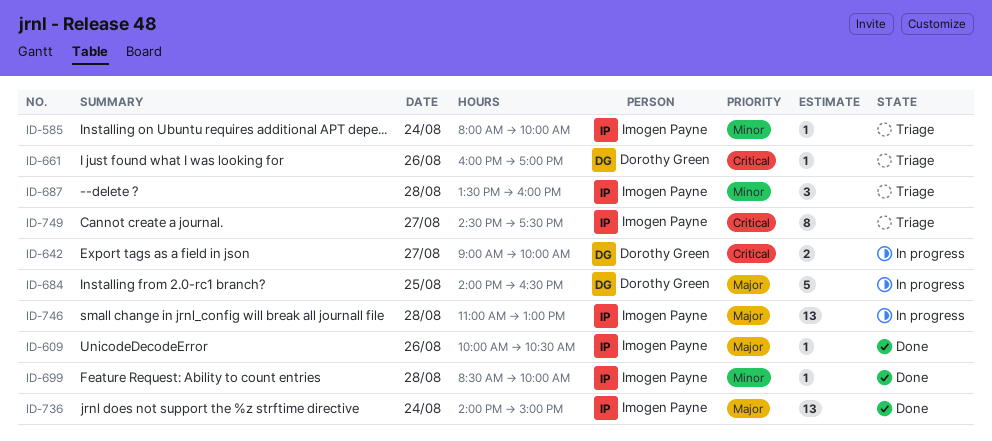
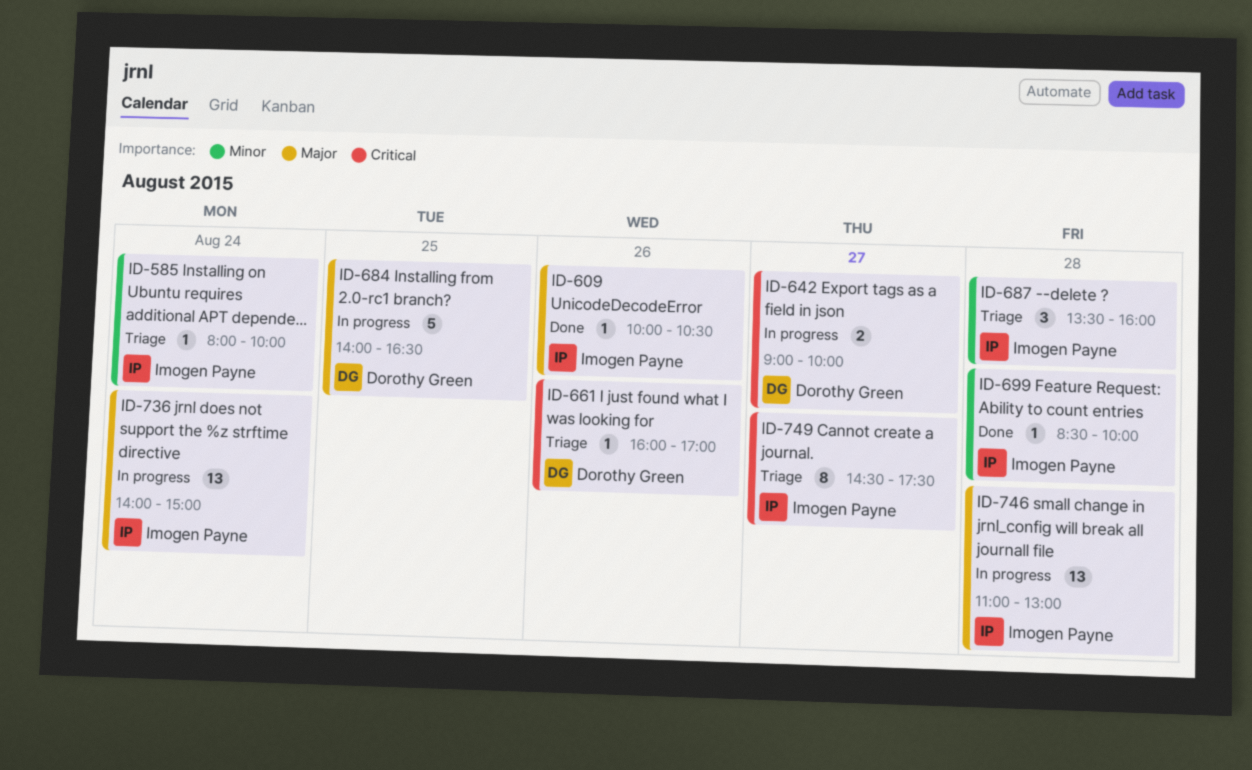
ID-736, status: Done -> In progress

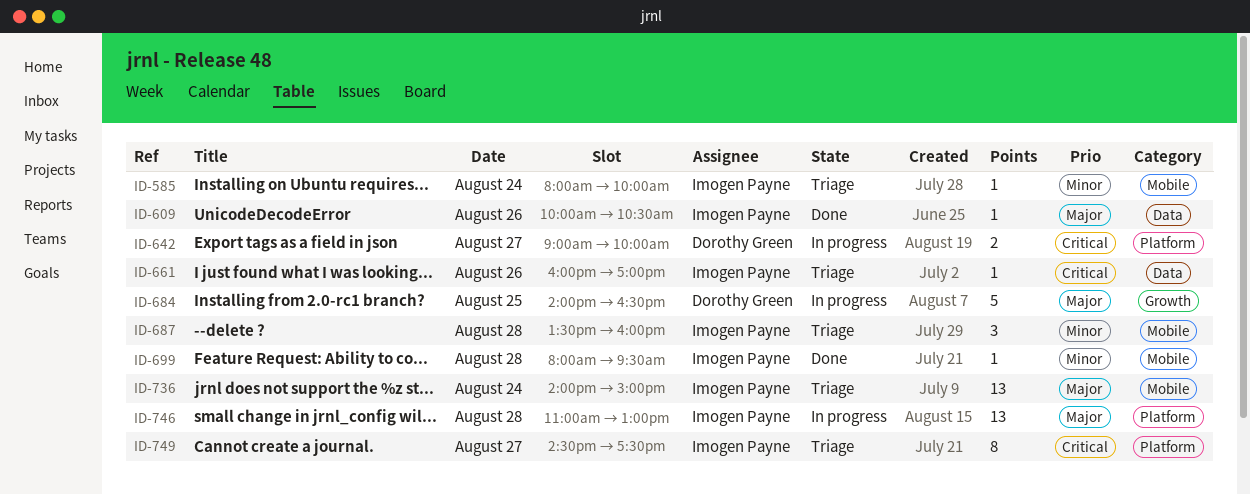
ID-661, owner: Dorothy Green -> Imogen Payne
ID-699, begins: 08:30 -> 08:00
ID-699, ends: 10:00 -> 09:30
ID-736, status: In progress -> Triage

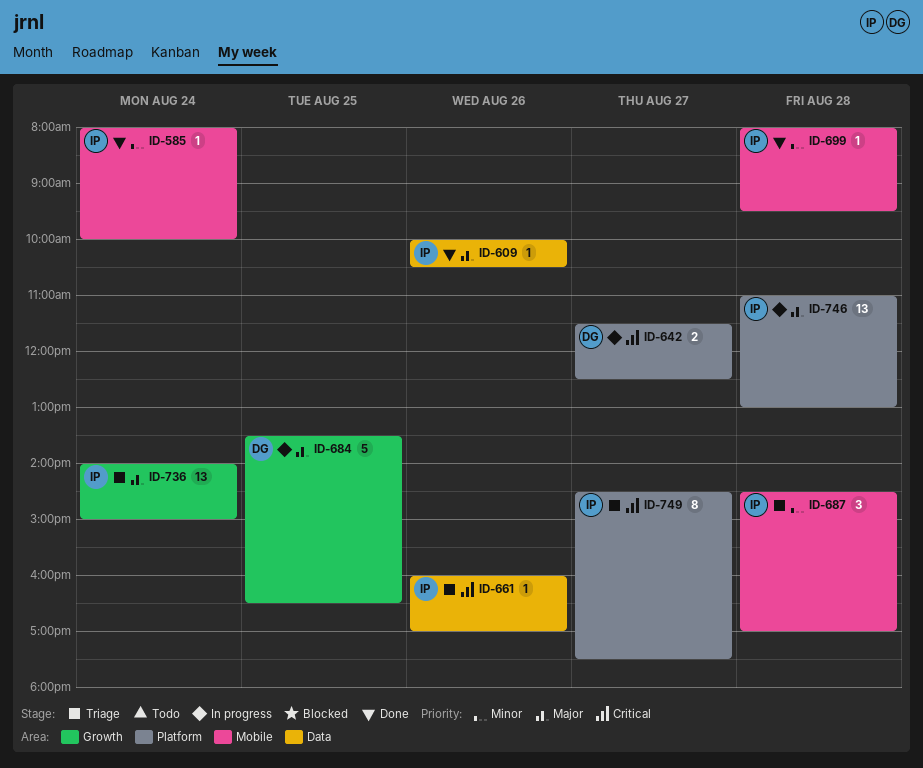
ID-585, status: Triage -> Done
ID-642, begins: 09:00 -> 11:30
ID-642, ends: 10:00 -> 12:30
ID-684, begins: 14:00 -> 13:30
ID-687, begins: 13:30 -> 14:30
ID-687, ends: 16:00 -> 17:00
ID-736, label: Mobile -> Growth

